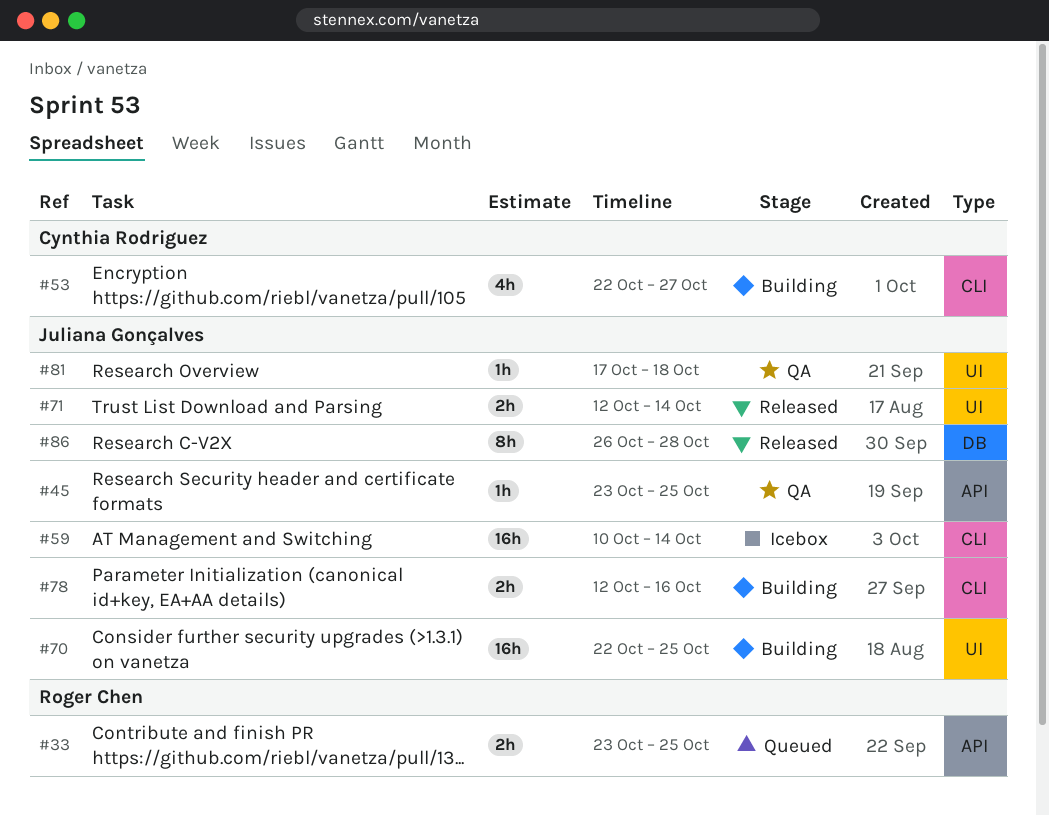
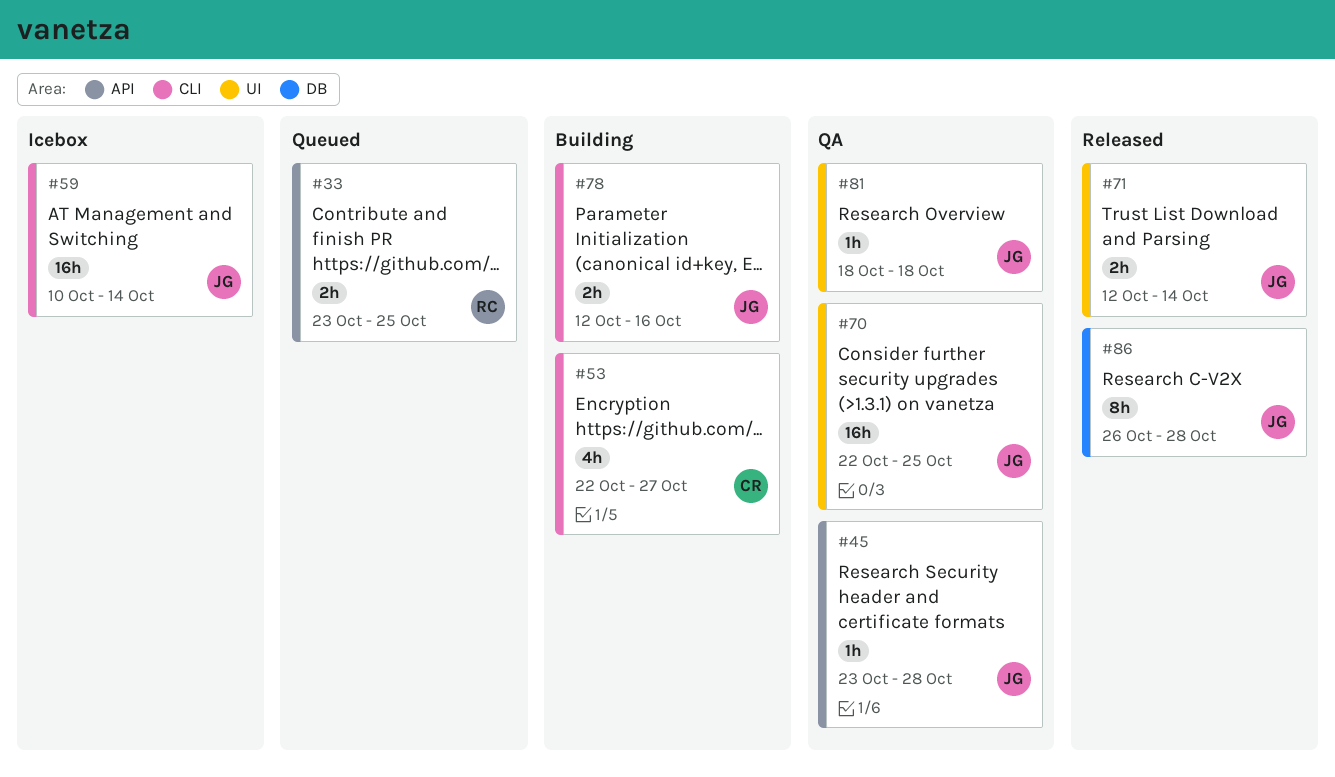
#45, due: Oct 25 -> Oct 28
#70, status: Building -> QA
#81, start: Oct 17 -> Oct 18

